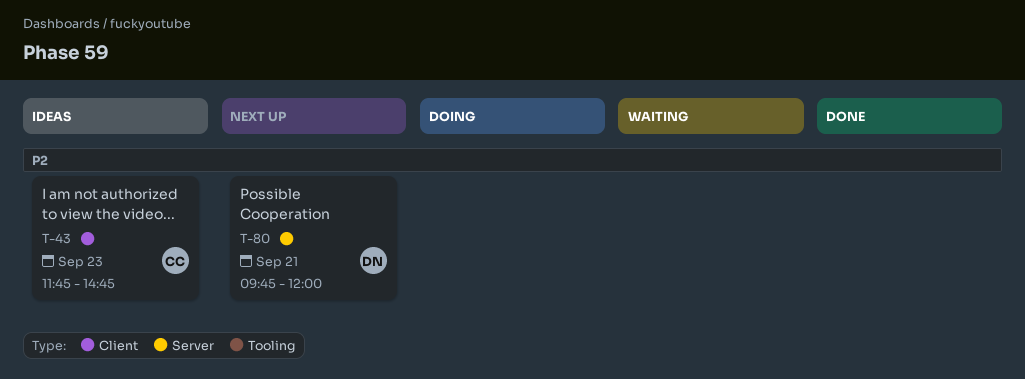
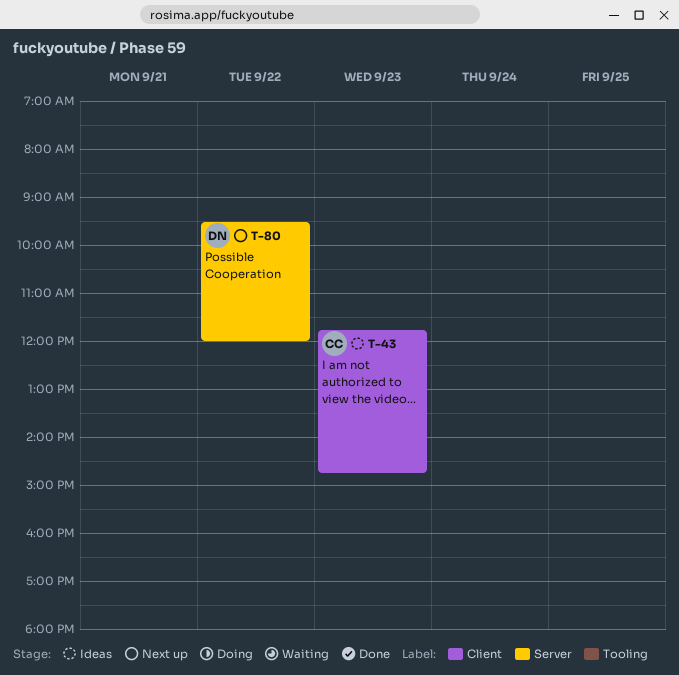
T-80, day: Sep 21 -> Sep 22
T-80, begins: 09:45 -> 09:30

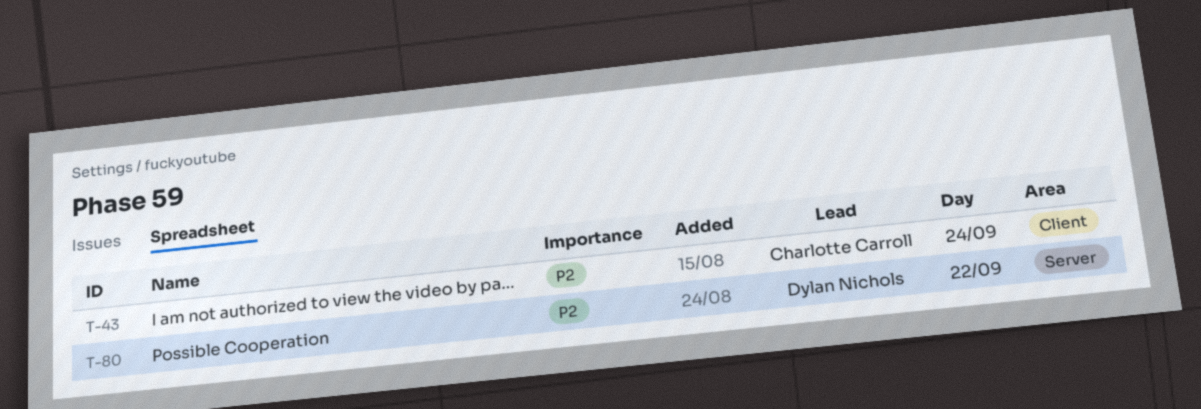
T-43, day: Sep 23 -> Sep 24

